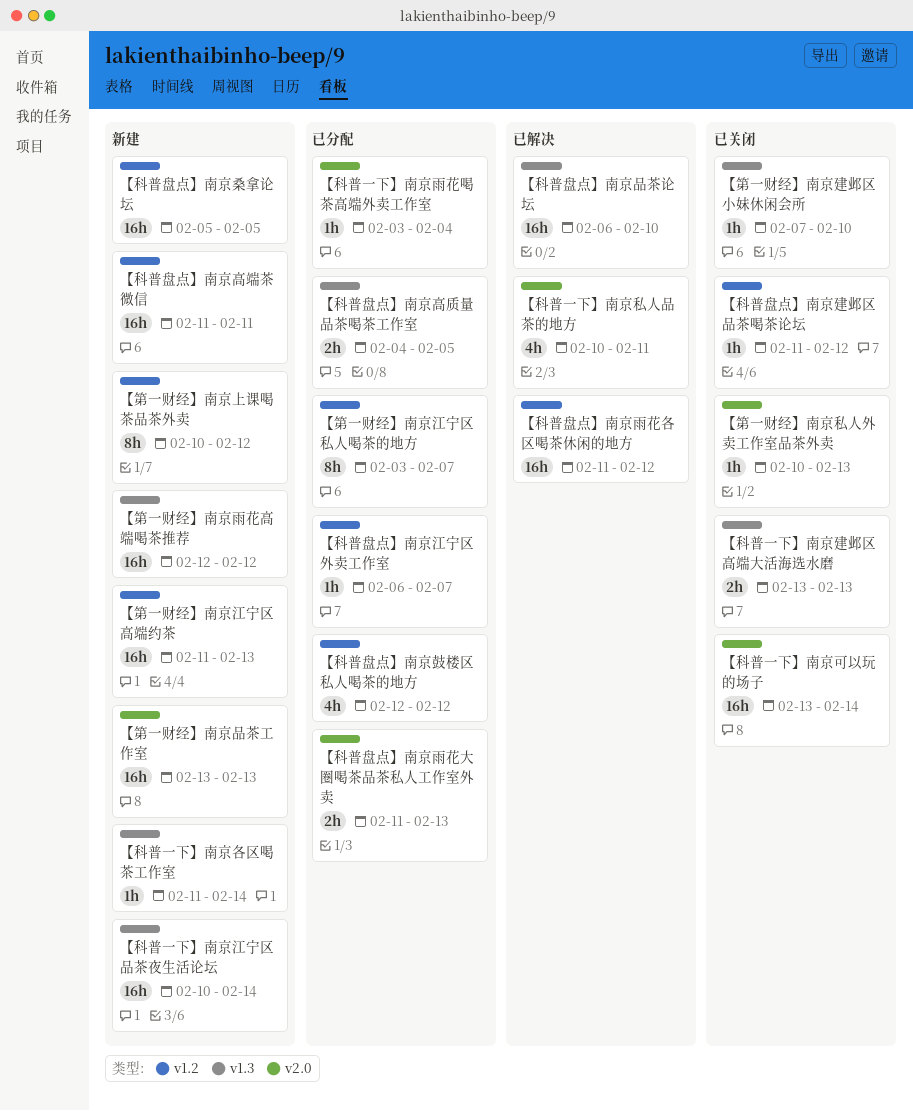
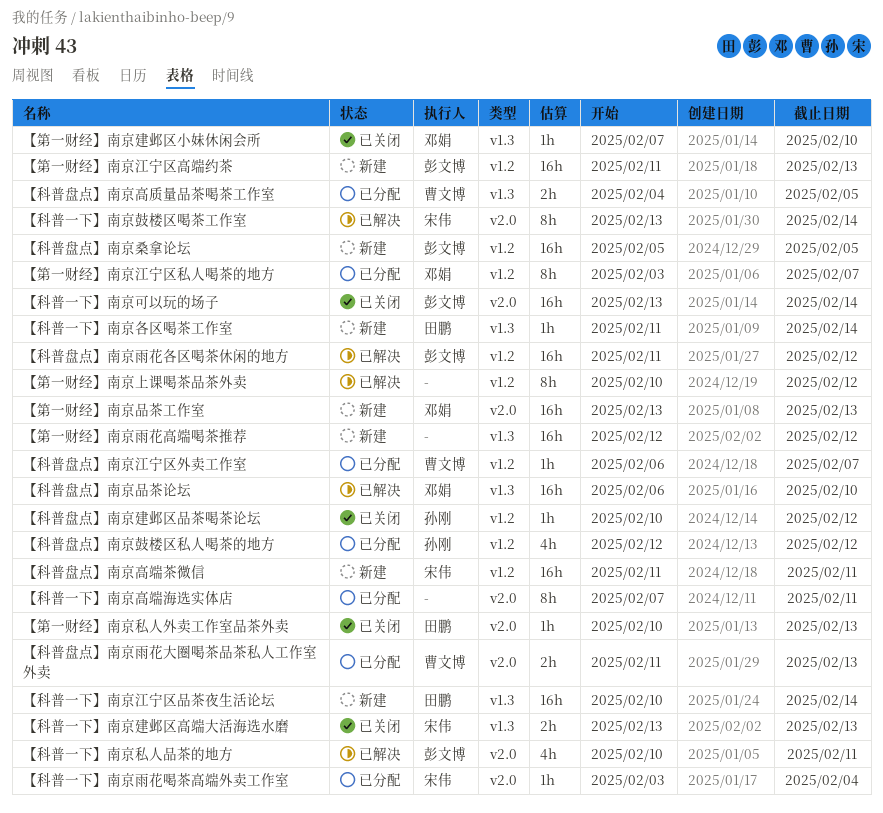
【科普一下】南京高端海选实体店: none -> present
【科普一下】南京鼓楼区喝茶工作室: none -> present
【科普盘点】南京建邺区品茶喝茶论坛, start: Feb 11 -> Feb 10
【第一财经】南京上课喝茶品茶外卖, status: 新建 -> 已解决

